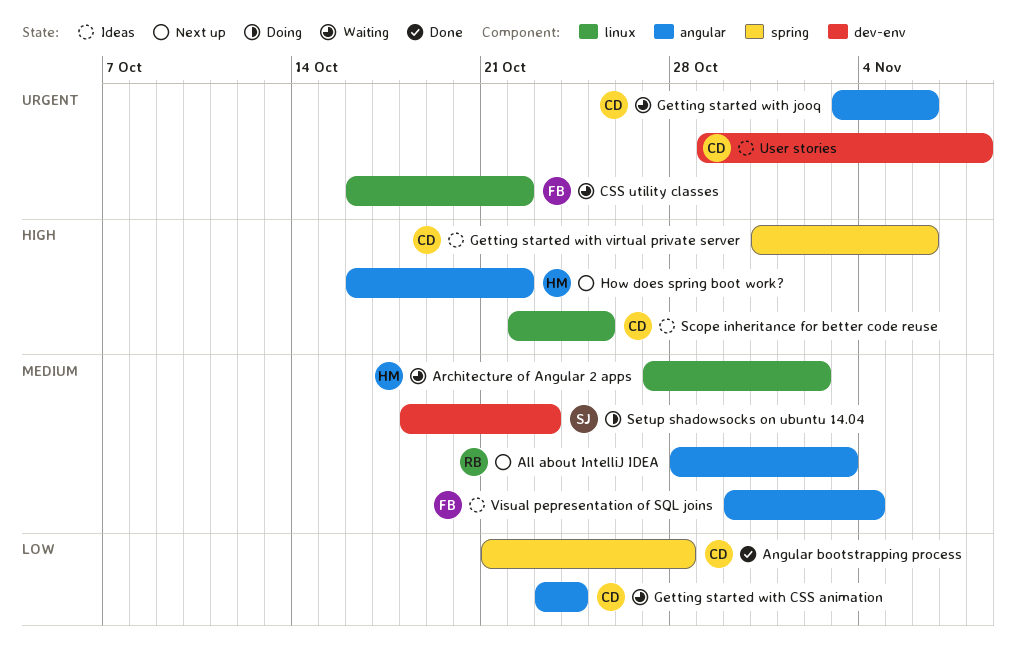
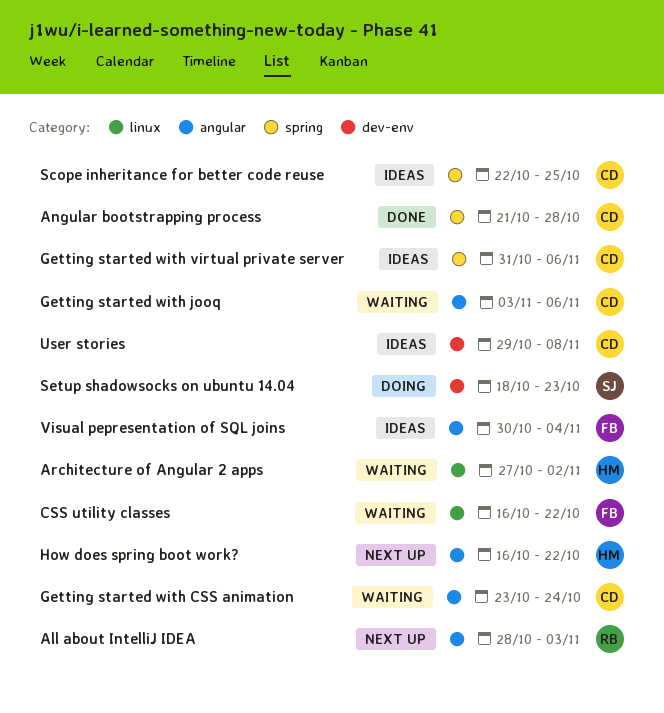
Scope inheritance for better code reuse, label: linux -> spring

